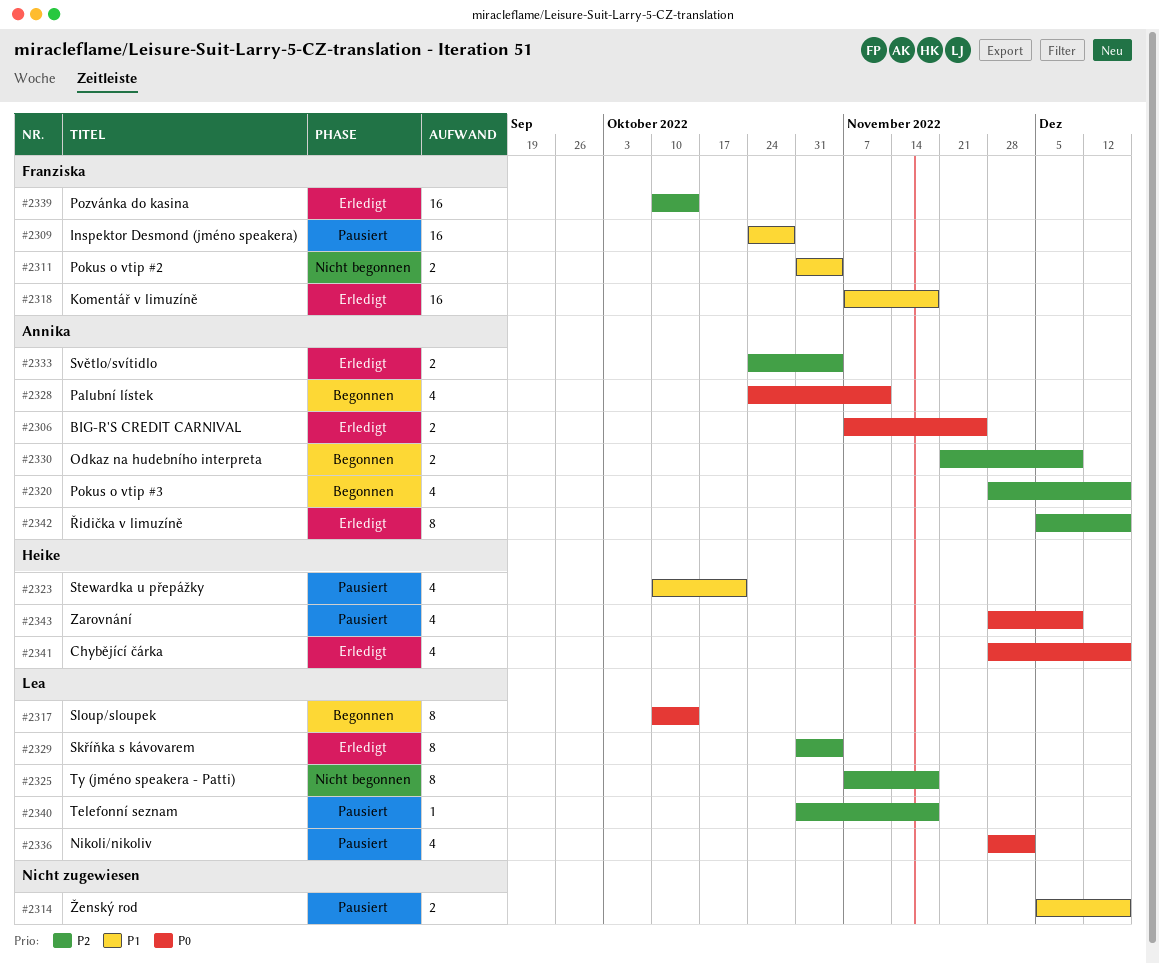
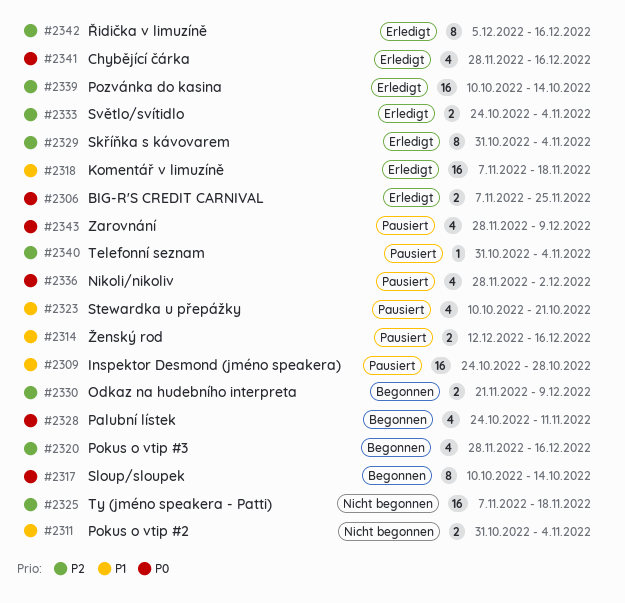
#2314, start: Dec 5 -> Dec 12
#2325, estimate: 8 -> 16
#2340, due: Nov 18 -> Nov 4

